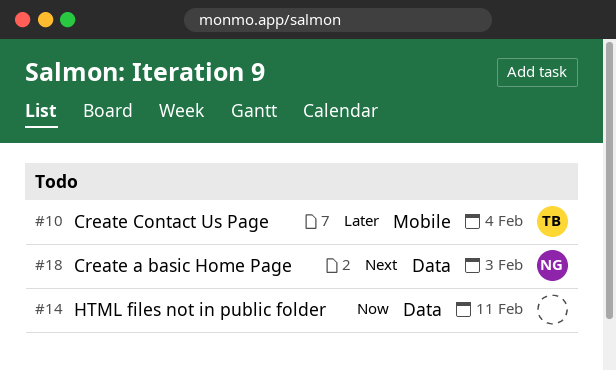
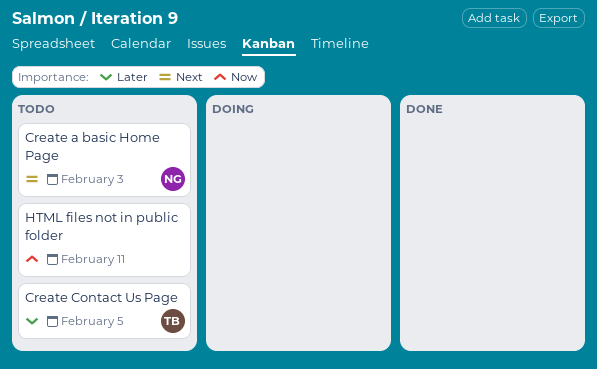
Create Contact Us Page, due: Feb 4 -> Feb 5

